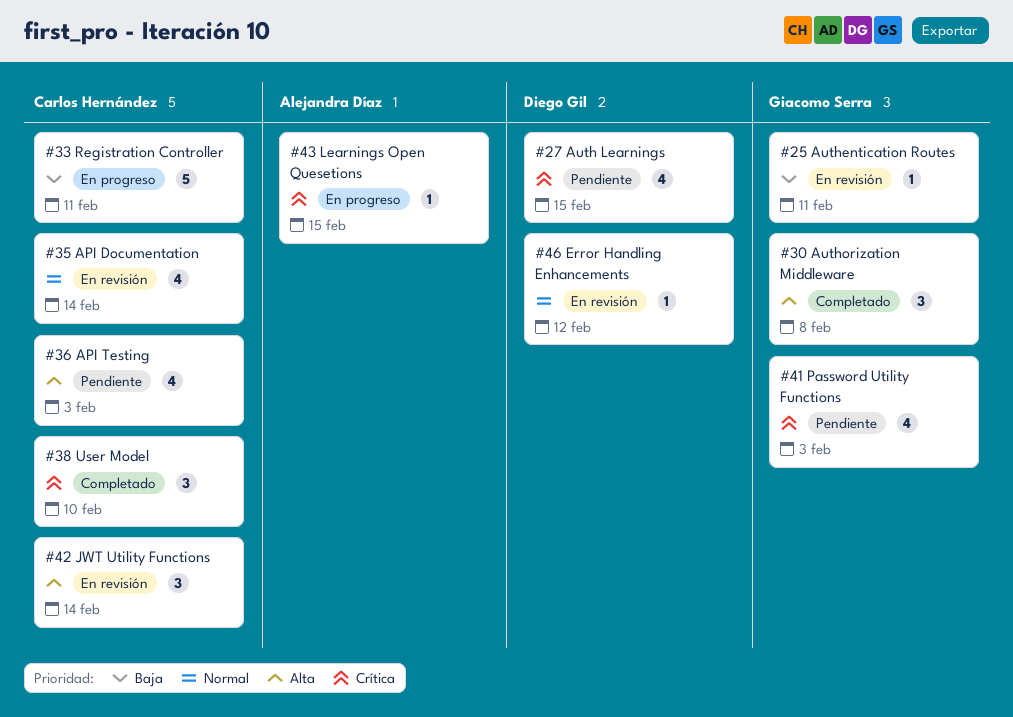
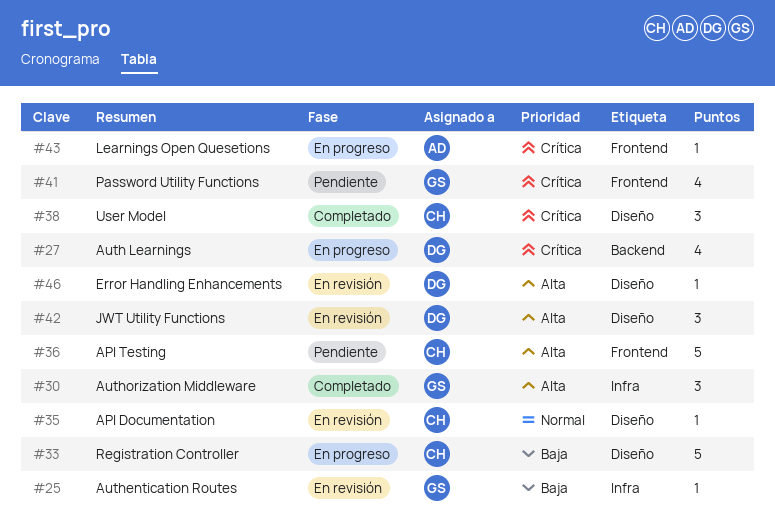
#27, status: Pendiente -> En progreso
#35, estimate: 4 -> 1
#36, estimate: 4 -> 5
#42, owner: Carlos Hernández -> Diego Gil
#46, priority: Normal -> Alta

